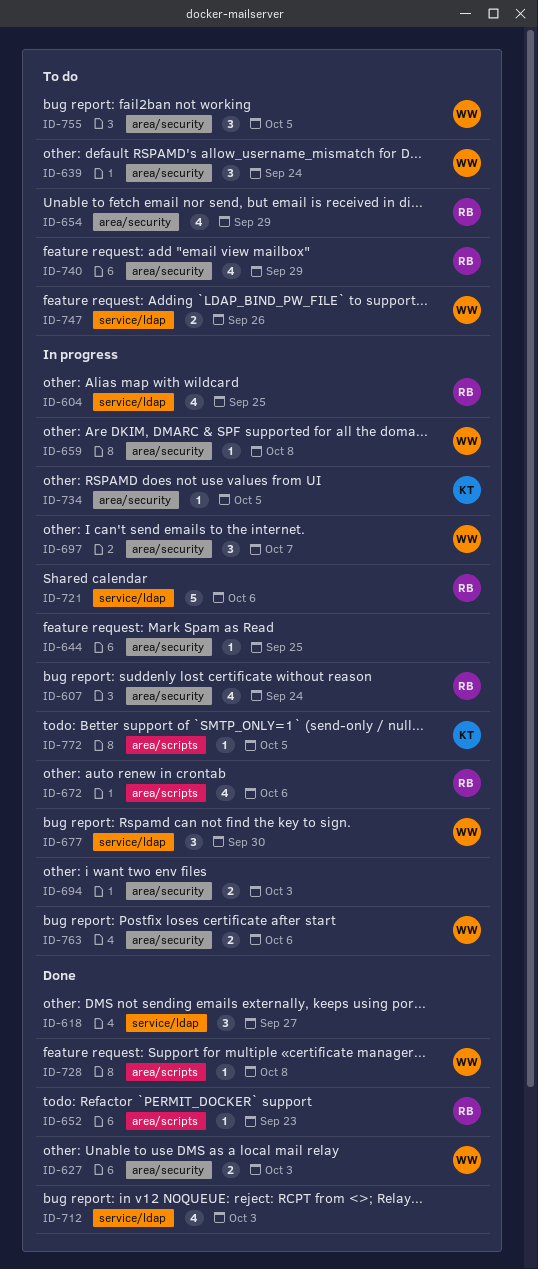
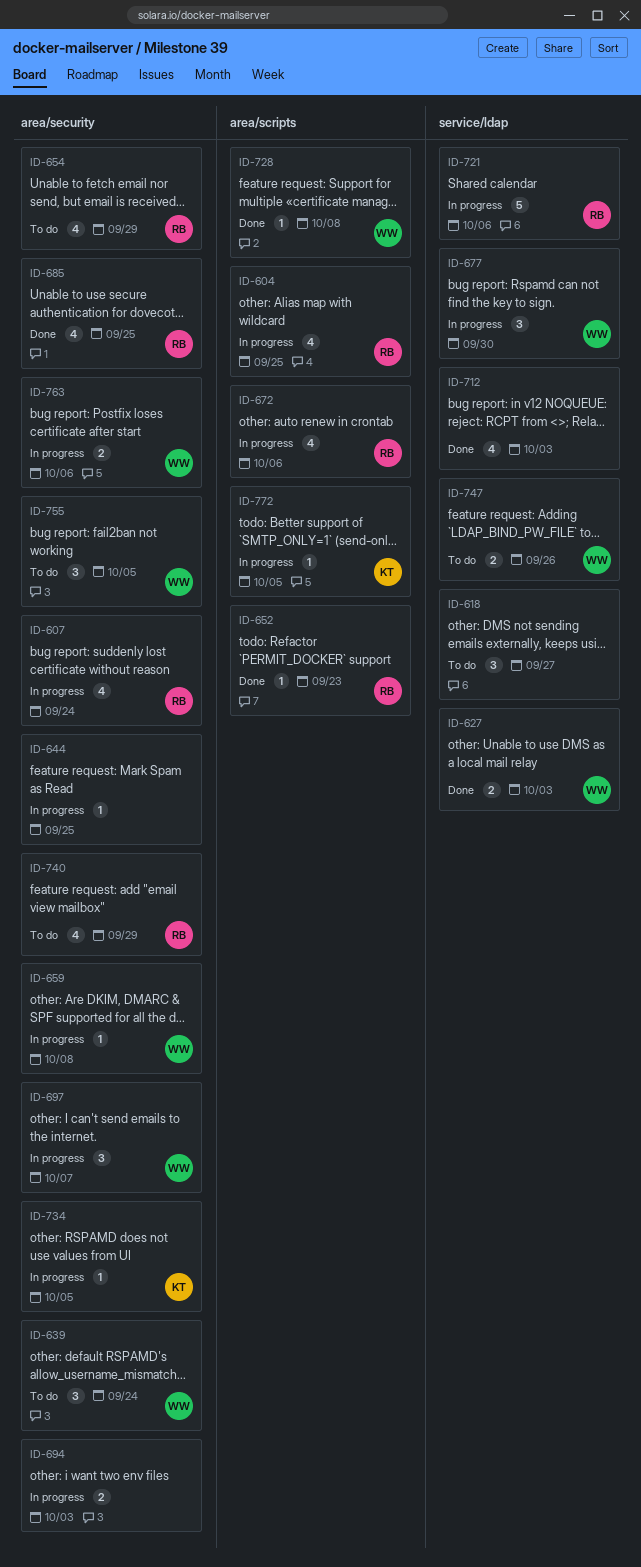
ID-604, label: service/ldap -> area/scripts
ID-618, status: Done -> To do
ID-627, label: area/security -> service/ldap
ID-685: none -> present

